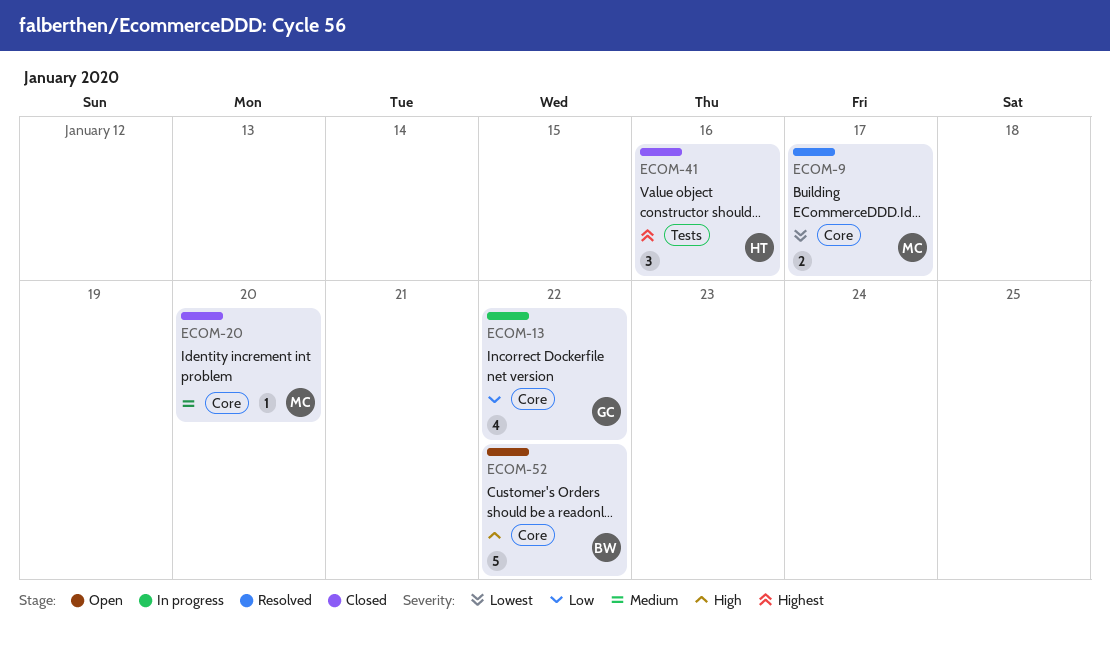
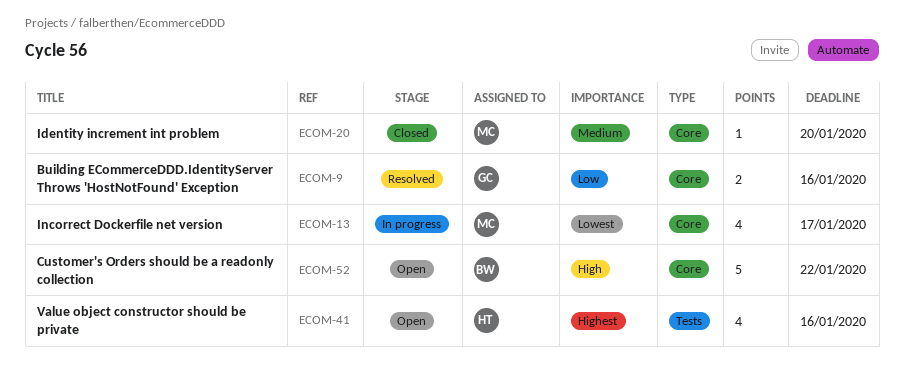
ECOM-9, owner: MC -> GC
ECOM-9, priority: Lowest -> Low
ECOM-9, due: Jan 17 -> Jan 16
ECOM-13, owner: GC -> MC
ECOM-13, priority: Low -> Lowest
ECOM-13, due: Jan 22 -> Jan 17
ECOM-41, status: Closed -> Open
ECOM-41, estimate: 3 -> 4

